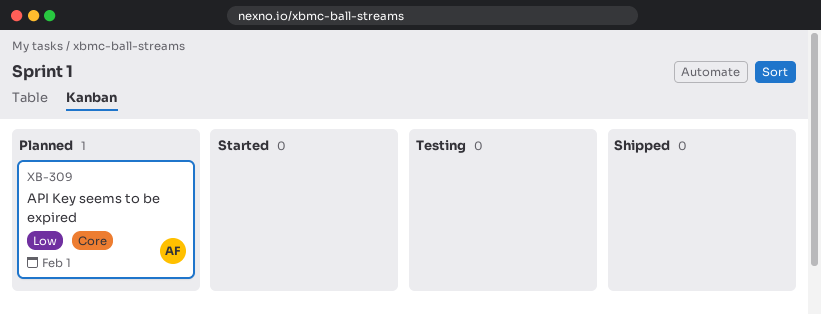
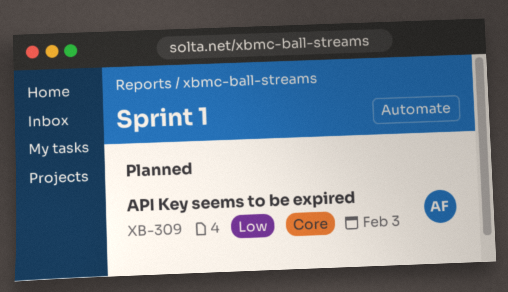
XB-309, due: Feb 1 -> Feb 3

